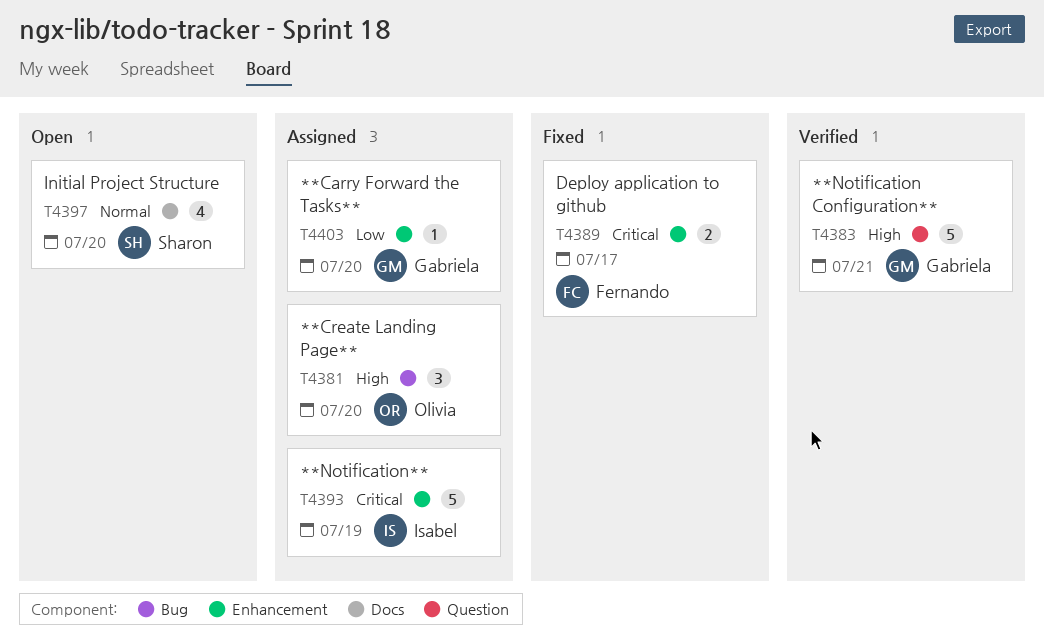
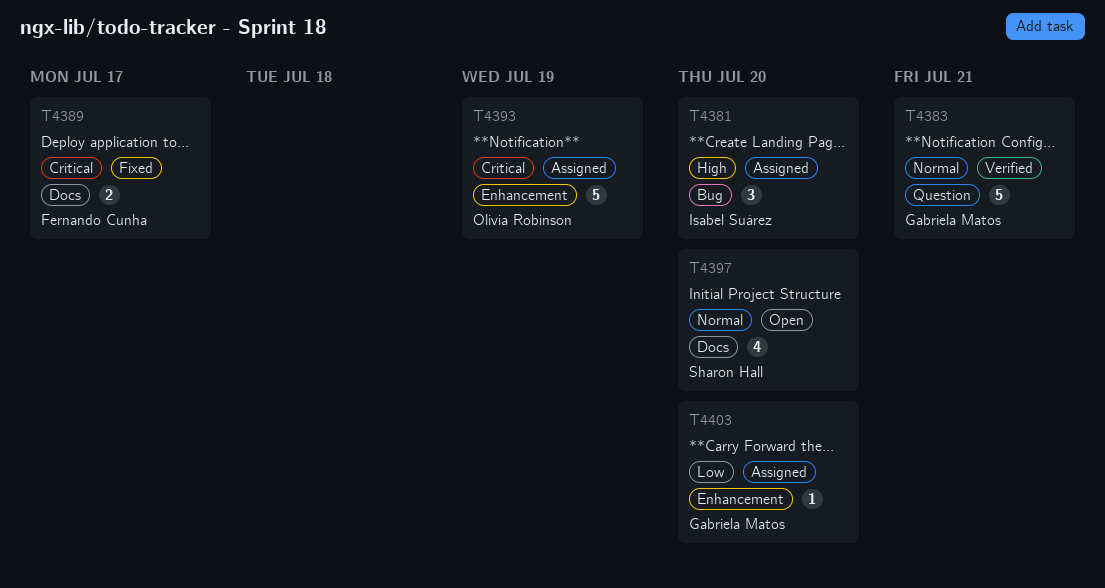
T4381, owner: Olivia Robinson -> Isabel Suárez
T4383, priority: High -> Normal
T4389, label: Enhancement -> Docs
T4393, owner: Isabel Suárez -> Olivia Robinson

